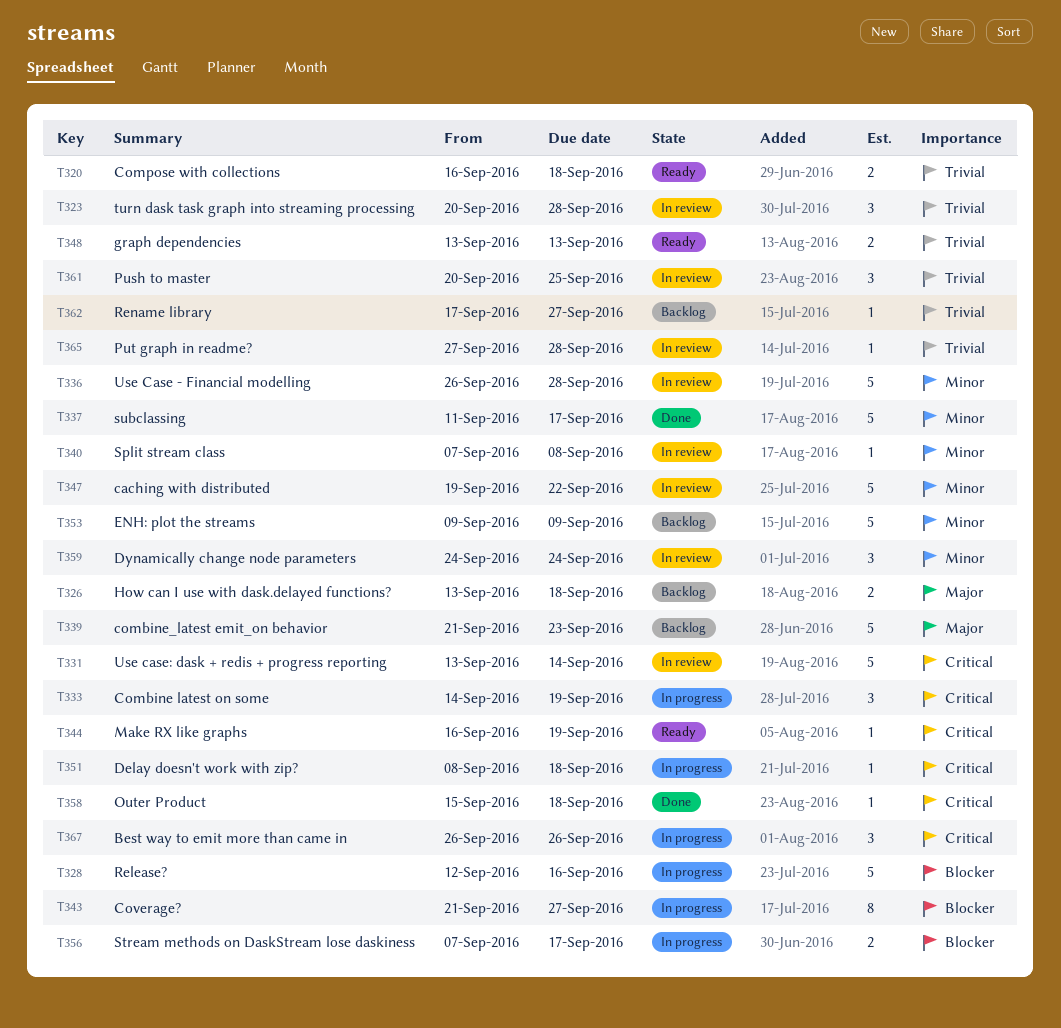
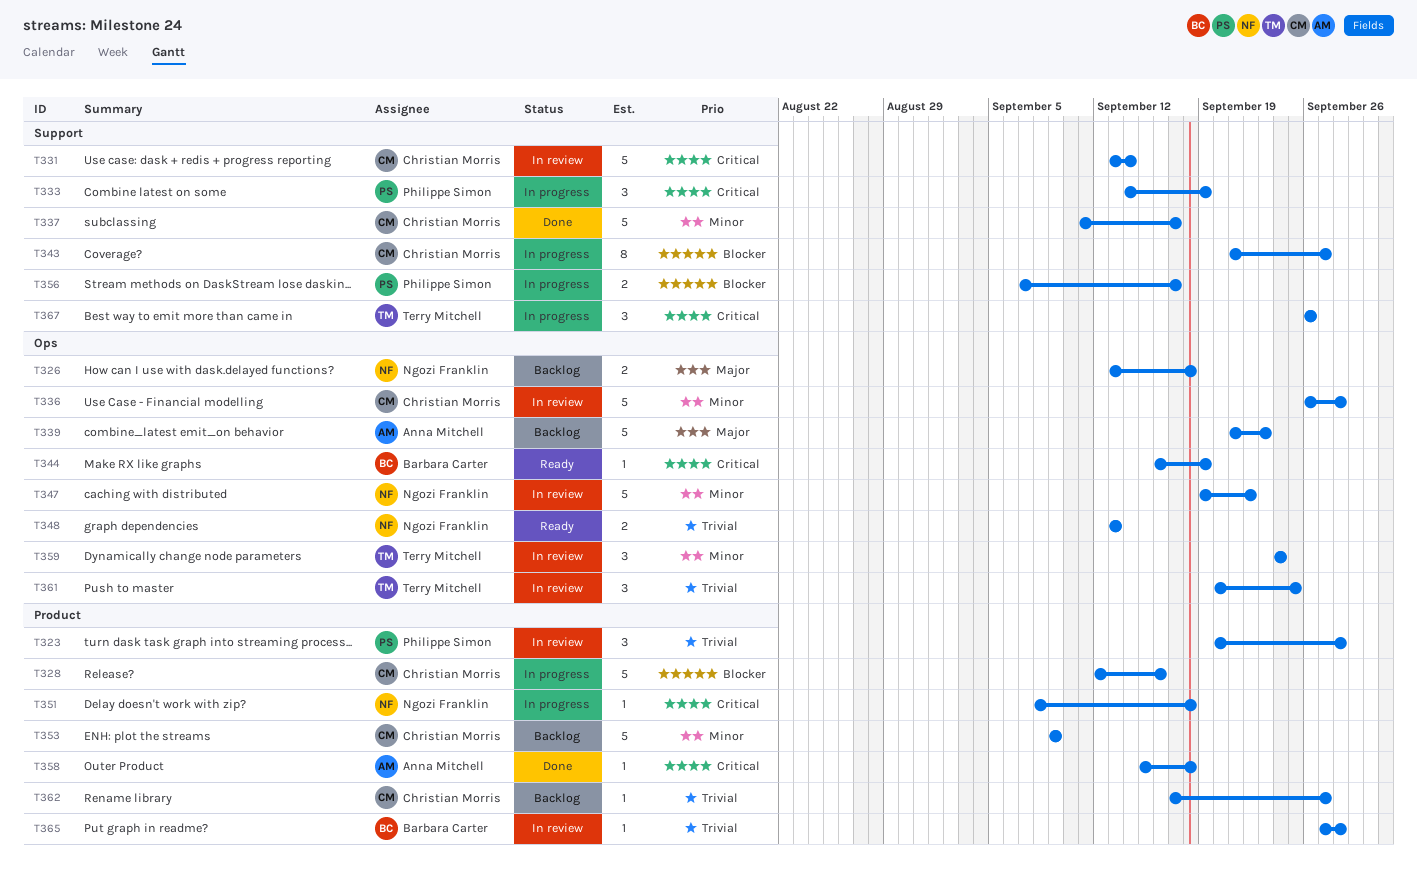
T320: present -> none
T340: present -> none

